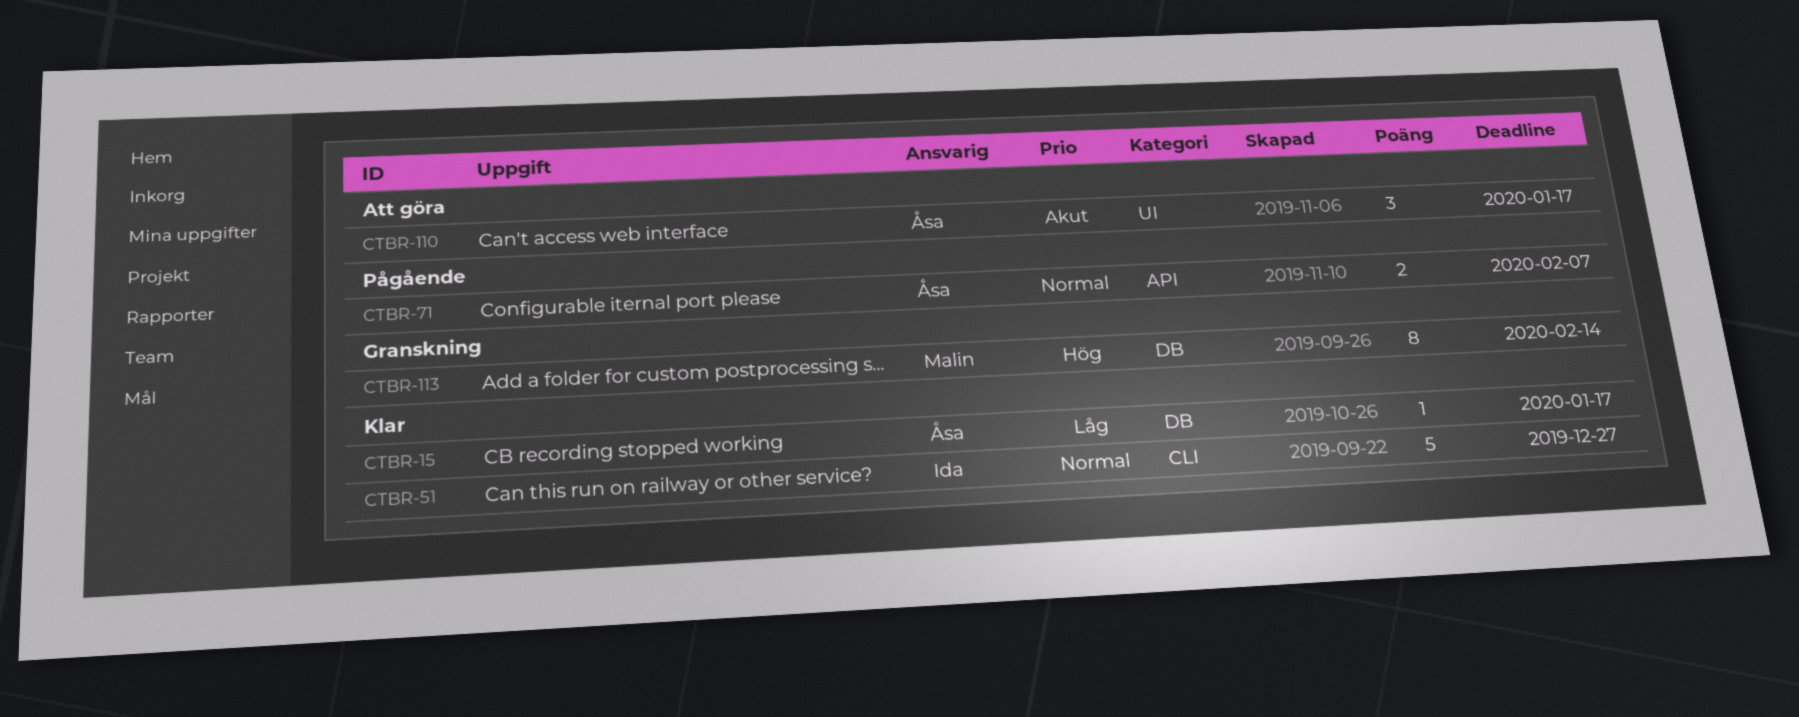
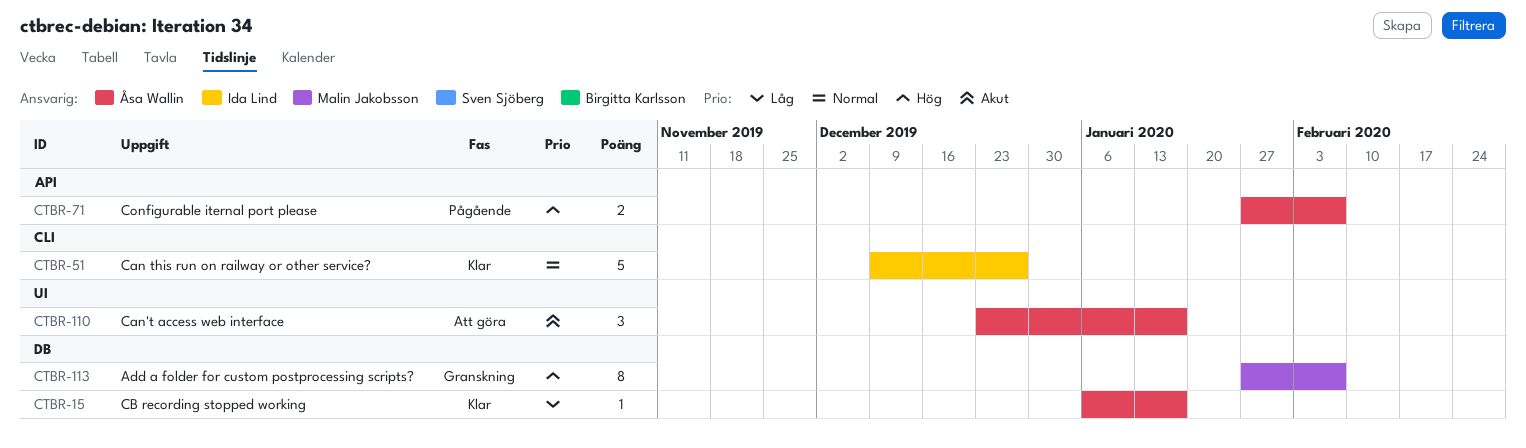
CTBR-71, priority: Normal -> Hög
CTBR-113, due: Feb 14 -> Feb 7

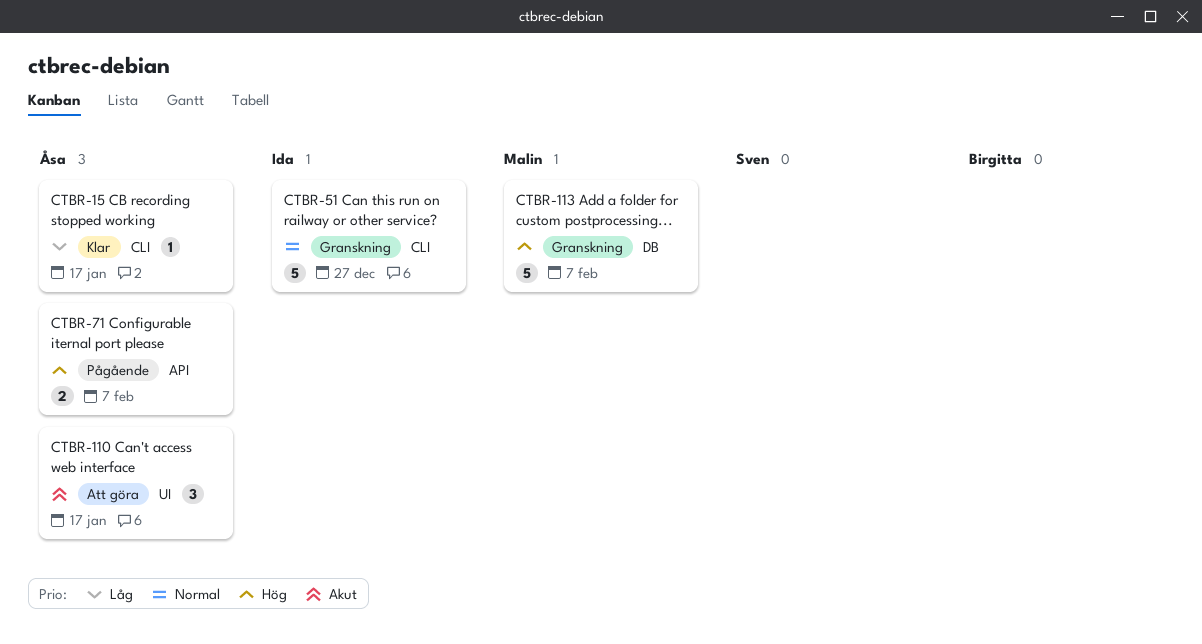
CTBR-15, label: DB -> CLI
CTBR-51, status: Klar -> Granskning
CTBR-113, estimate: 8 -> 5

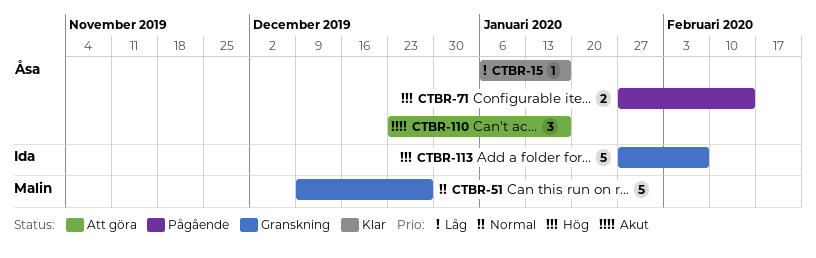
CTBR-51, owner: Ida -> Malin
CTBR-71, due: Feb 7 -> Feb 14
CTBR-113, owner: Malin -> Ida

